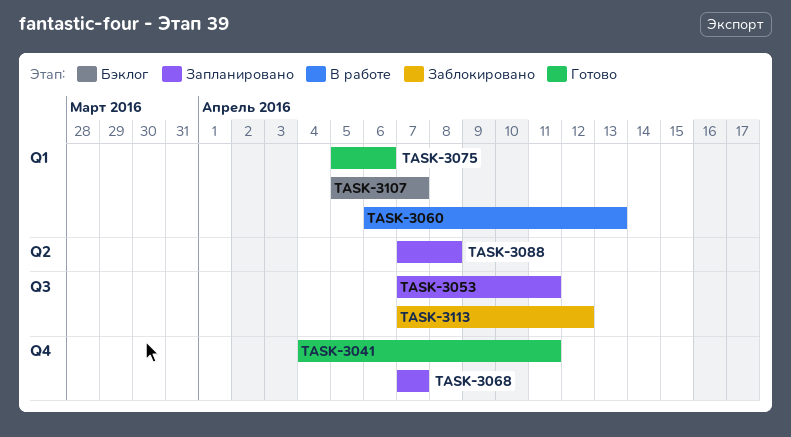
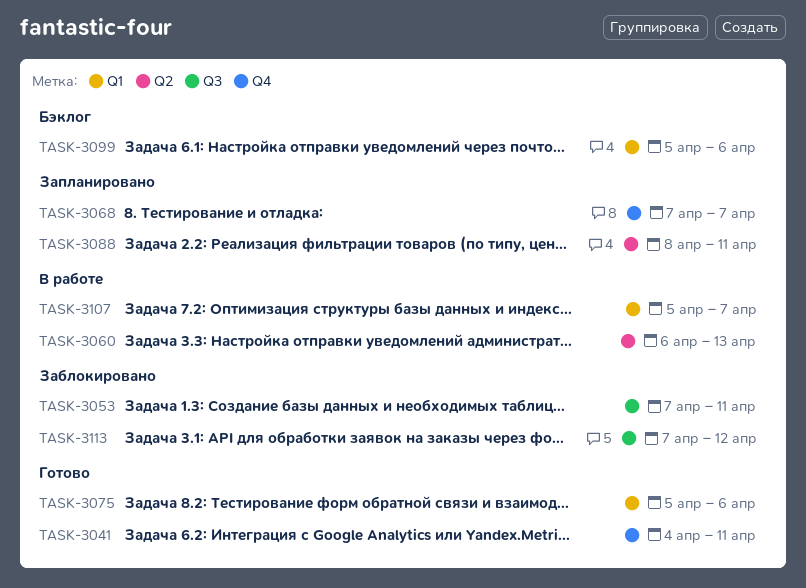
TASK-3053, status: Запланировано -> Заблокировано
TASK-3060, label: Q1 -> Q2
TASK-3088, start: Apr 7 -> Apr 8
TASK-3088, due: Apr 8 -> Apr 11
TASK-3099: none -> present
TASK-3107, status: Бэклог -> В работе

